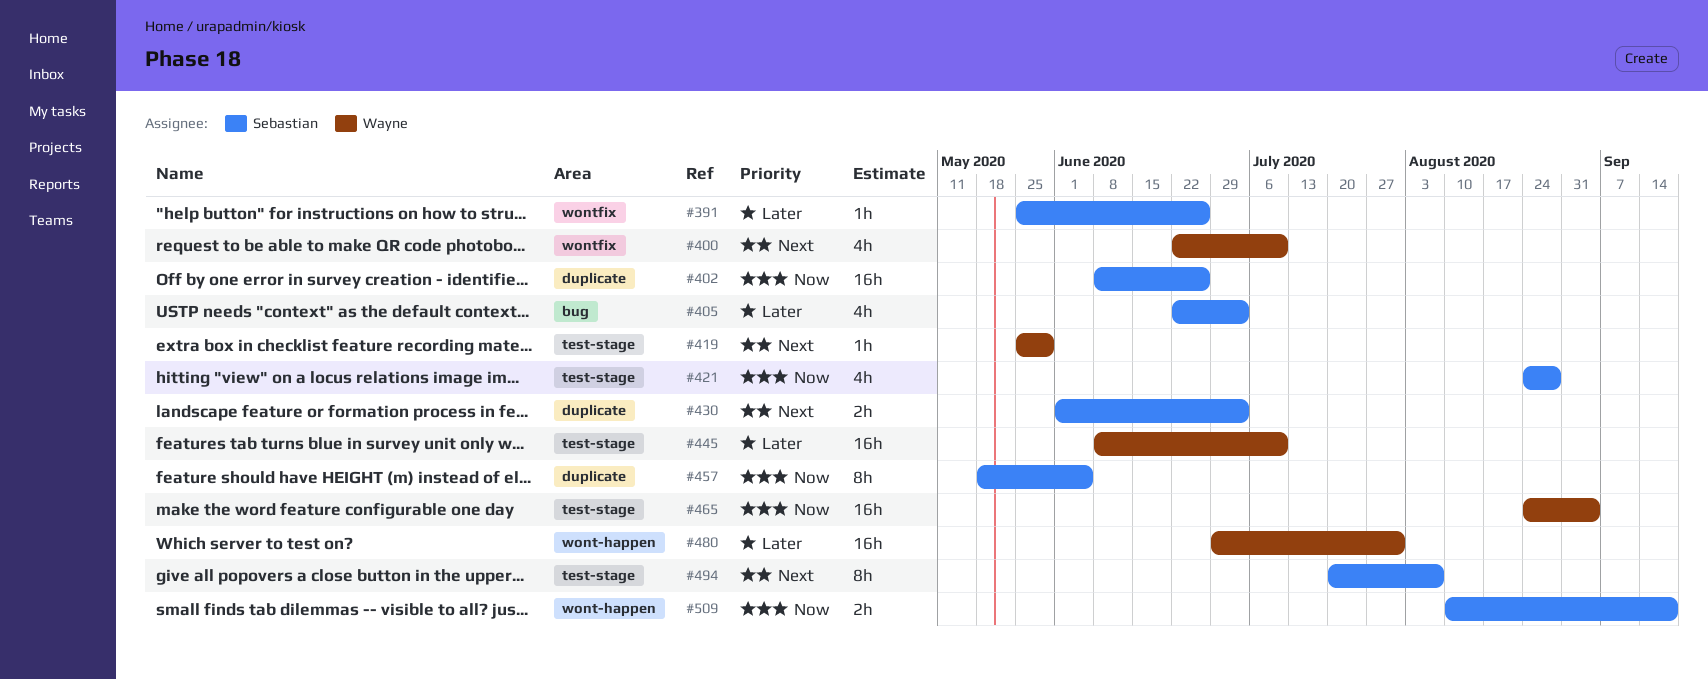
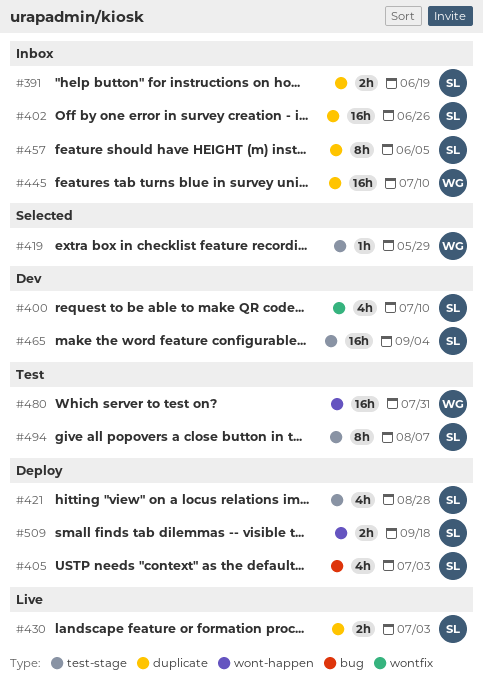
#391, label: wontfix -> duplicate
#391, estimate: 1h -> 2h
#391, due: Jun 26 -> Jun 19
#400, owner: Wayne -> Sebastian
#445, label: test-stage -> duplicate
#465, owner: Wayne -> Sebastian

